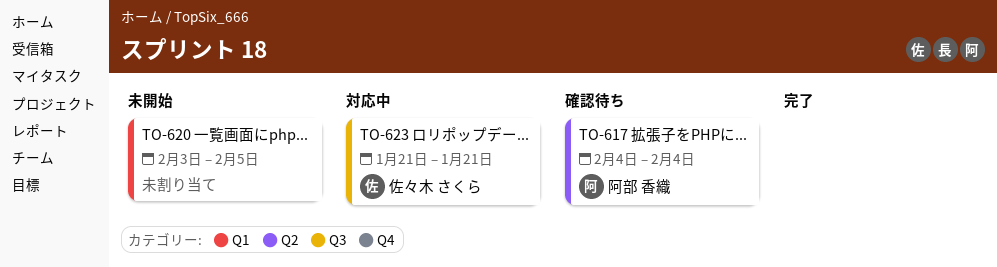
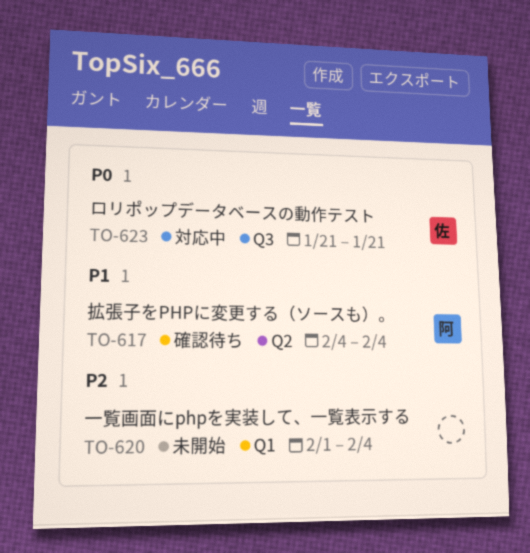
TO-620, start: Feb 3 -> Feb 1
TO-620, due: Feb 5 -> Feb 4

